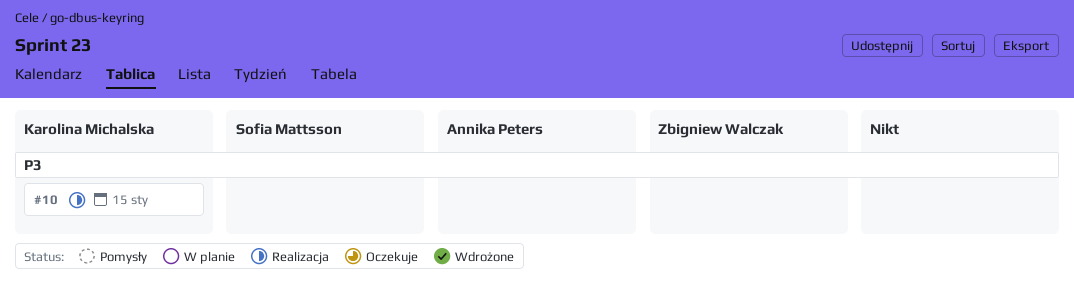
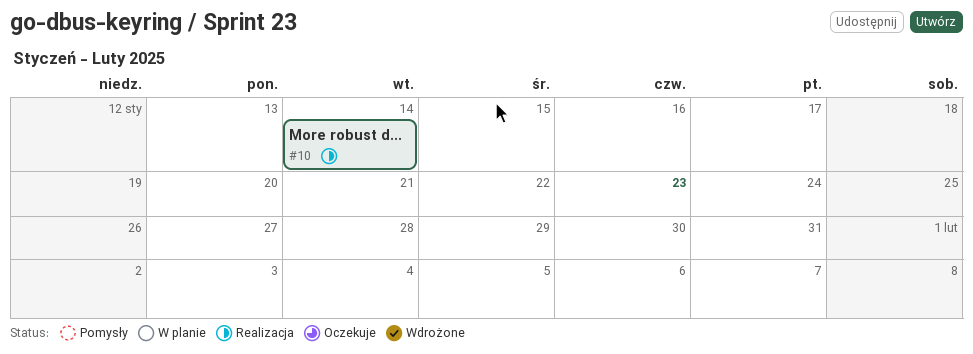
#10, due: Jan 15 -> Jan 14

